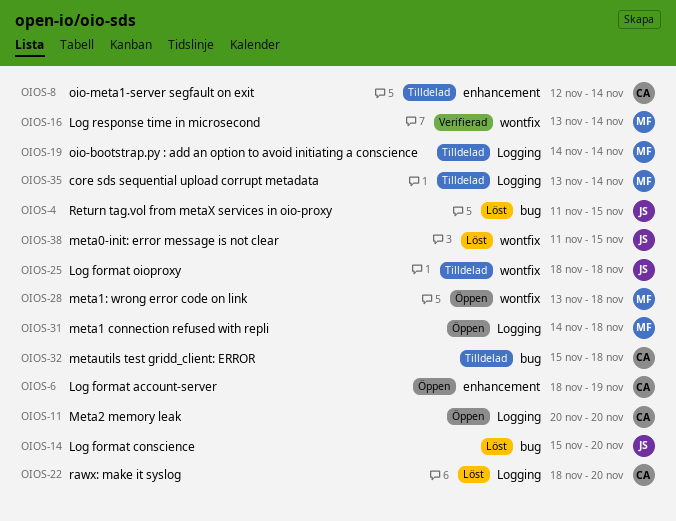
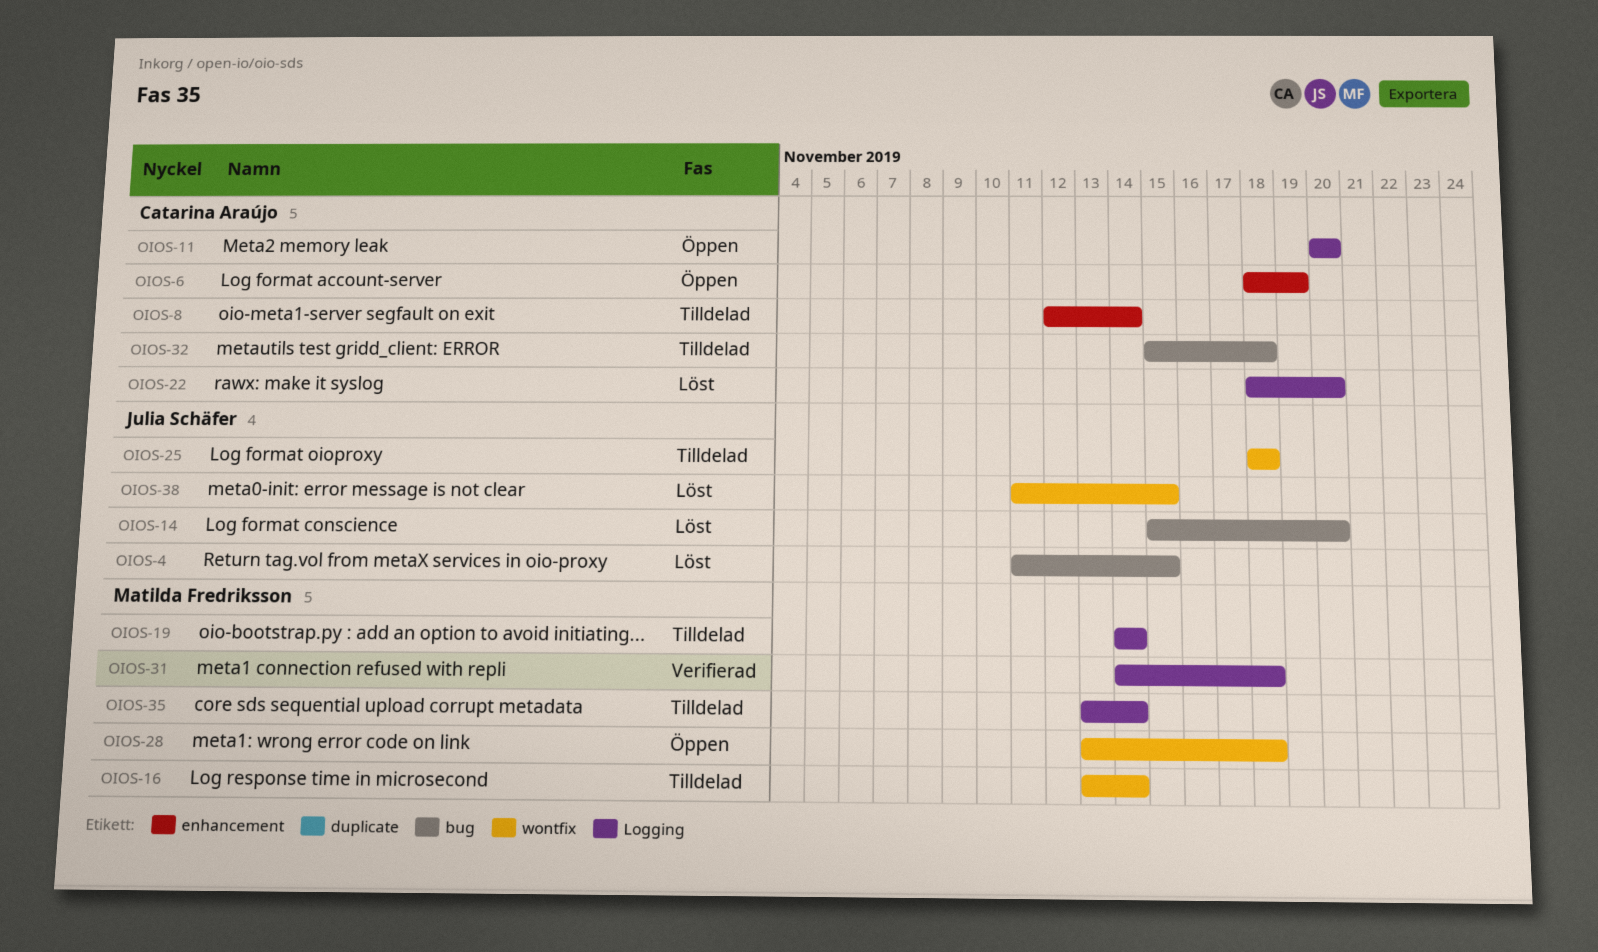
OIOS-16, status: Verifierad -> Tilldelad
OIOS-31, status: Öppen -> Verifierad

